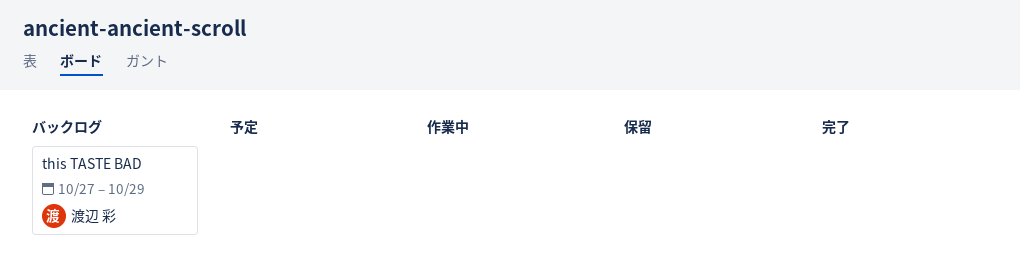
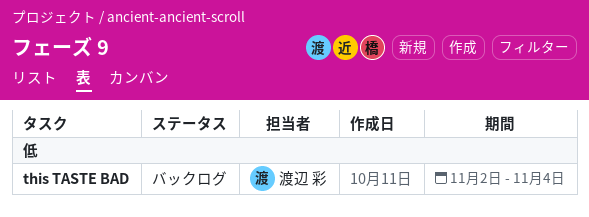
this TASTE BAD, start: Oct 27 -> Nov 2
this TASTE BAD, due: Oct 29 -> Nov 4

